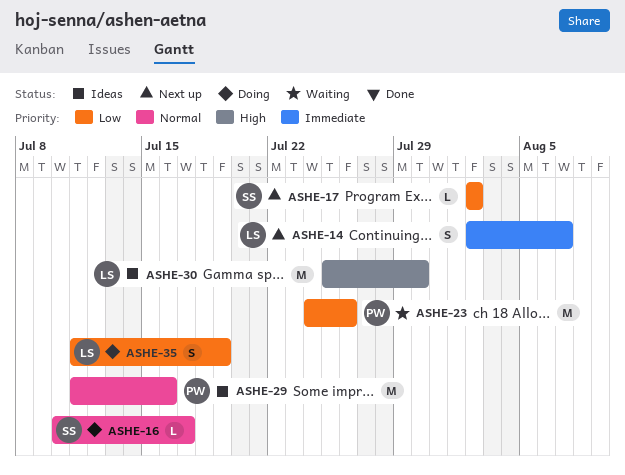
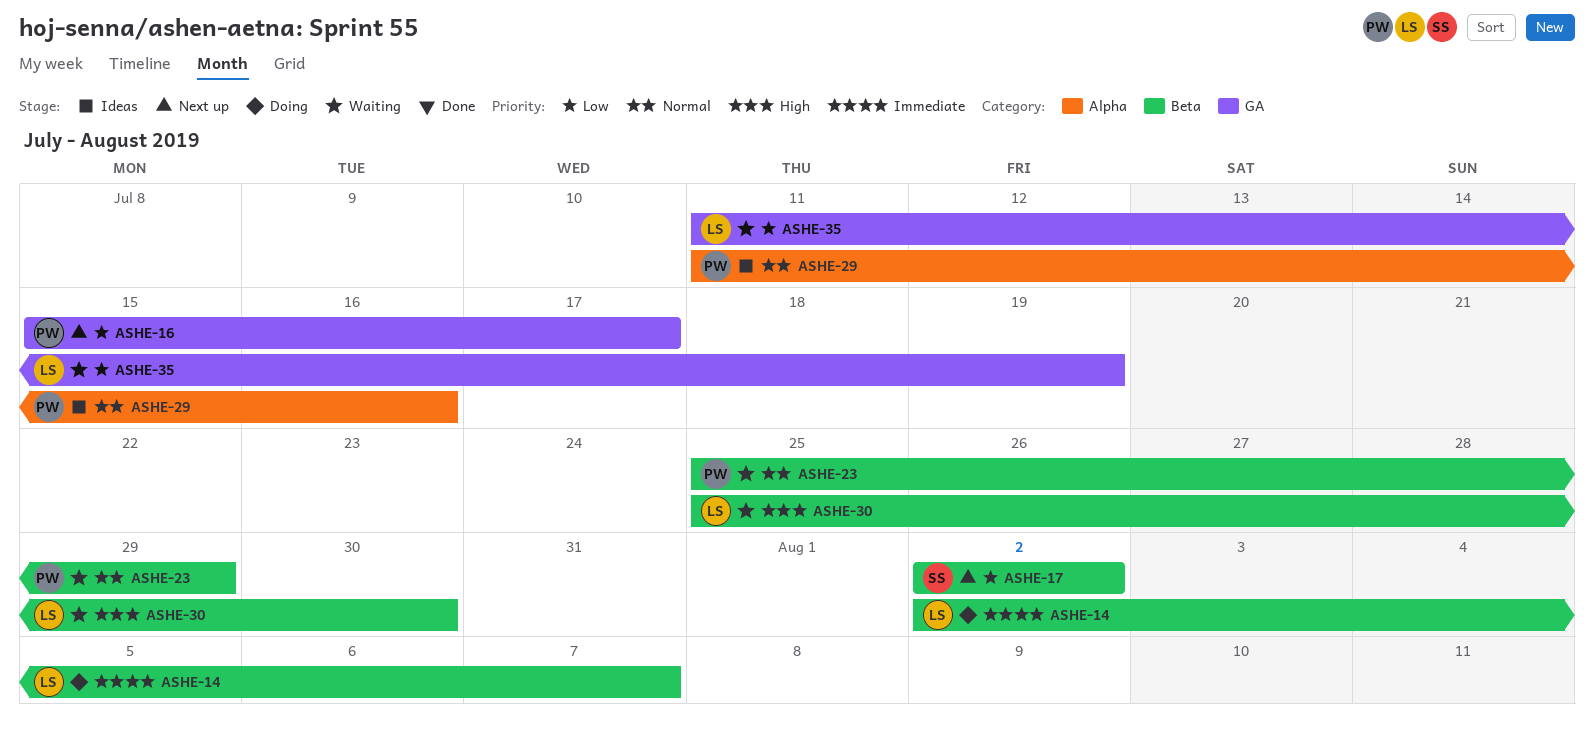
ASHE-14, status: Next up -> Doing
ASHE-16, status: Doing -> Next up
ASHE-16, owner: SS -> PW
ASHE-16, priority: Normal -> Low
ASHE-16, start: Jul 10 -> Jul 15
ASHE-23, priority: Low -> Normal
ASHE-23, start: Jul 24 -> Jul 25
ASHE-23, due: Jul 26 -> Jul 29
ASHE-30, status: Ideas -> Waiting
ASHE-35, status: Doing -> Waiting

